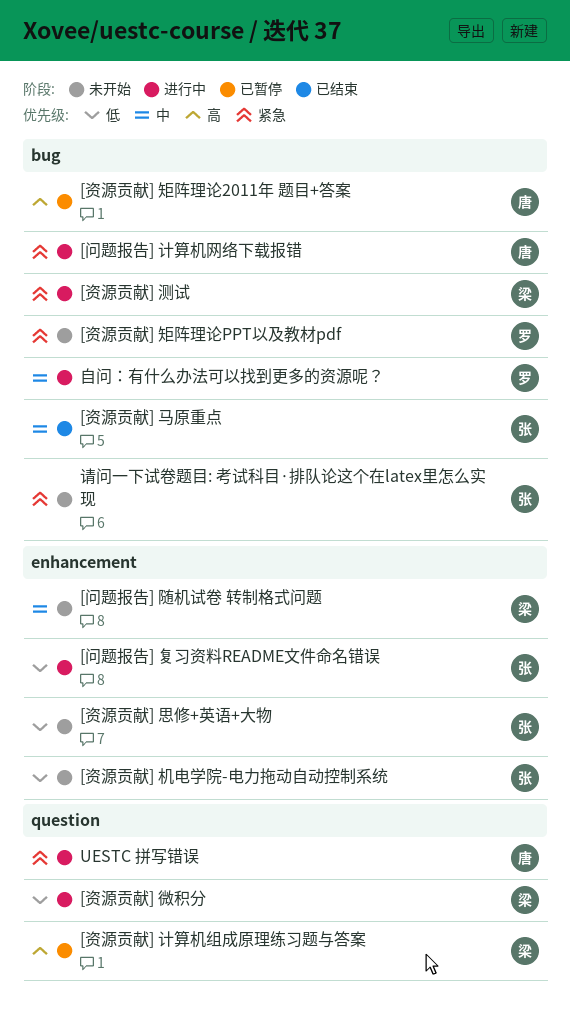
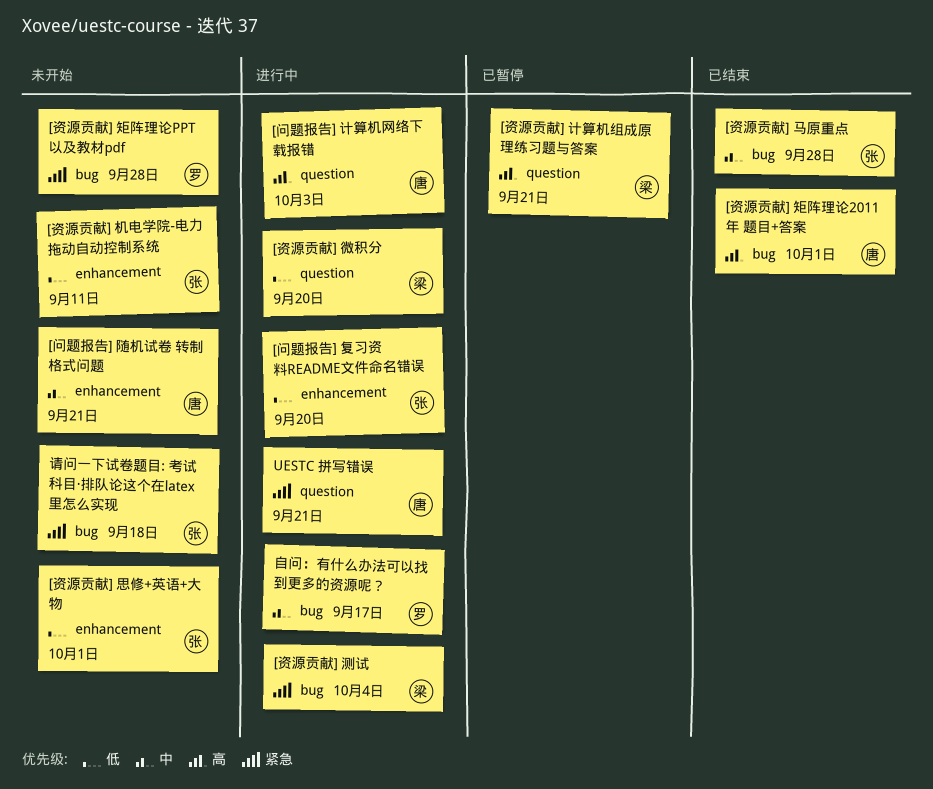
[资源贡献] 矩阵理论2011年 题目+答案, status: 已暂停 -> 已结束
[问题报告] 计算机网络下载报错, priority: 紧急 -> 高
[问题报告] 计算机网络下载报错, label: bug -> question
[问题报告] 随机试卷 转制格式问题, owner: 梁 -> 唐

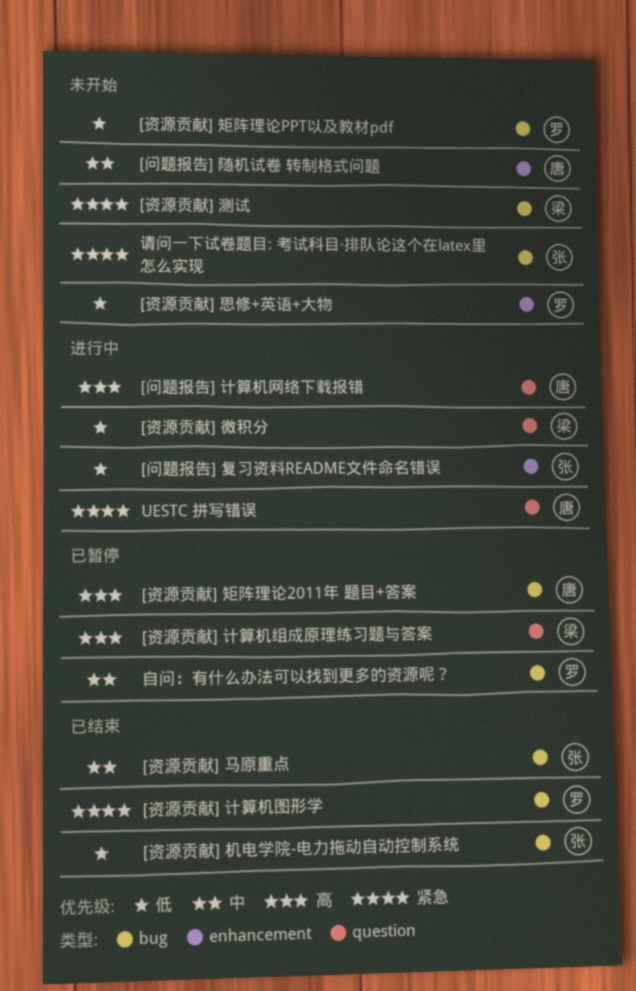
[资源贡献] 思修+英语+大物, owner: 张 -> 罗
[资源贡献] 机电学院-电力拖动自动控制系统, status: 未开始 -> 已结束
[资源贡献] 机电学院-电力拖动自动控制系统, label: enhancement -> bug
[资源贡献] 测试, status: 进行中 -> 未开始
[资源贡献] 矩阵理论2011年 题目+答案, status: 已结束 -> 已暂停
[资源贡献] 矩阵理论PPT以及教材pdf, priority: 紧急 -> 低
[资源贡献] 计算机图形学: none -> present
自问：有什么办法可以找到更多的资源呢？, status: 进行中 -> 已暂停

